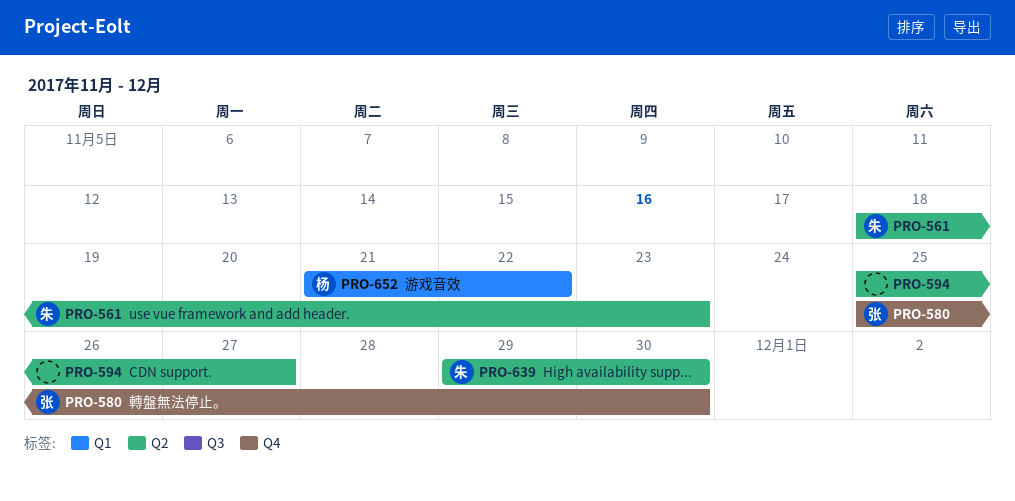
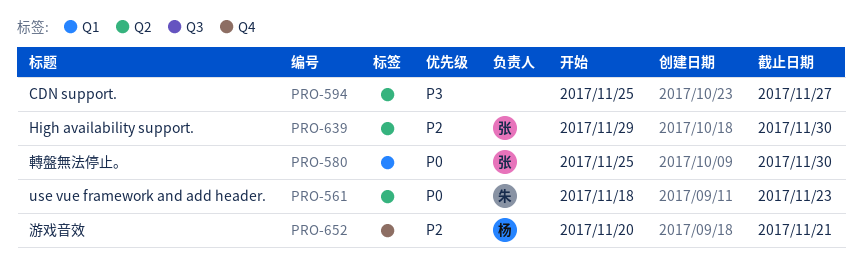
PRO-580, label: Q4 -> Q1
PRO-639, owner: 朱 -> 张
PRO-652, label: Q1 -> Q4
PRO-652, start: Nov 21 -> Nov 20
PRO-652, due: Nov 22 -> Nov 21

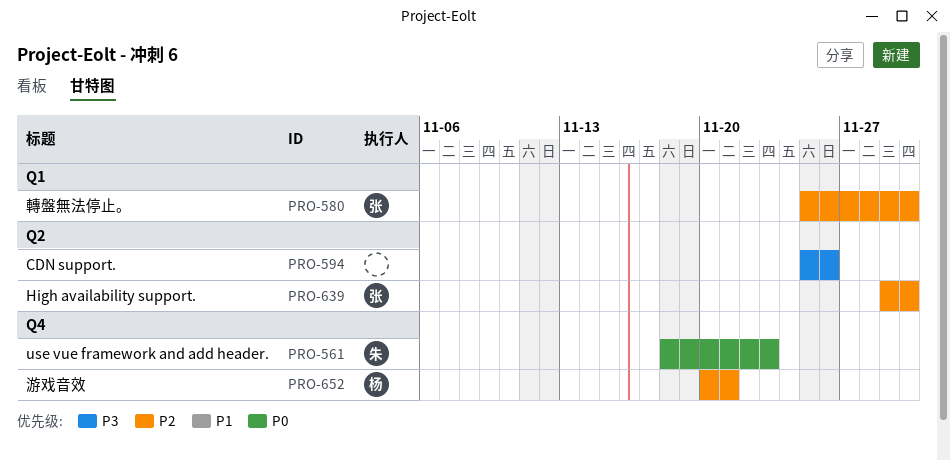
PRO-561, label: Q2 -> Q4
PRO-580, priority: P0 -> P2
PRO-594, due: Nov 27 -> Nov 26

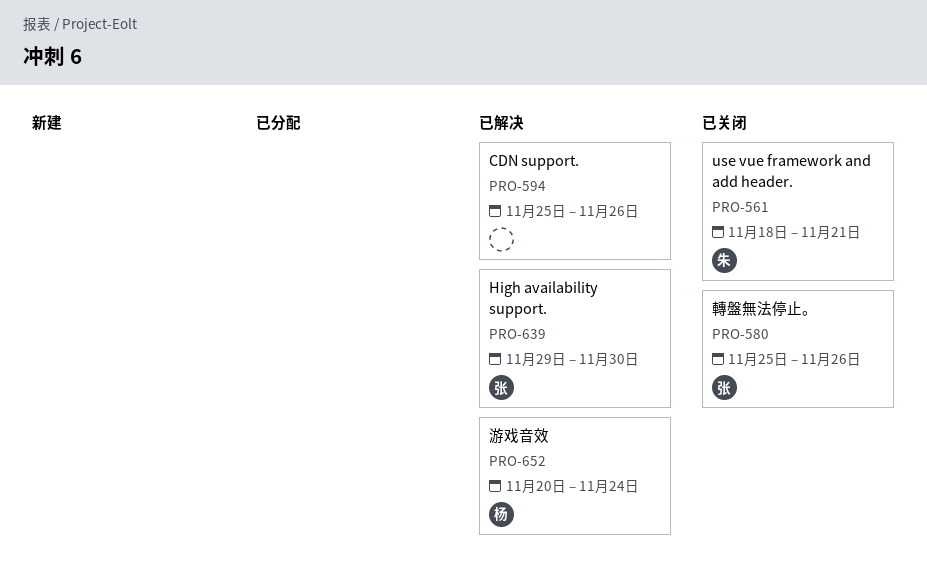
PRO-561, due: Nov 23 -> Nov 21
PRO-580, due: Nov 30 -> Nov 26
PRO-652, due: Nov 21 -> Nov 24

